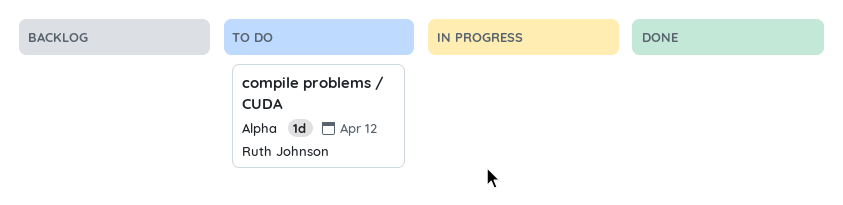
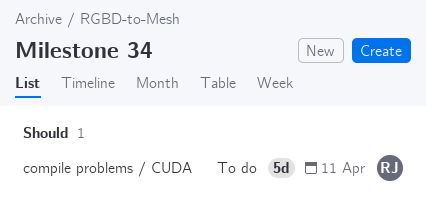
compile problems / CUDA, estimate: 1d -> 5d
compile problems / CUDA, due: Apr 12 -> Apr 11

